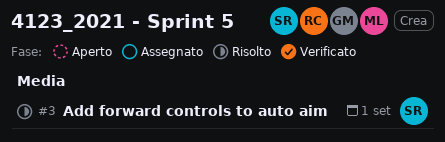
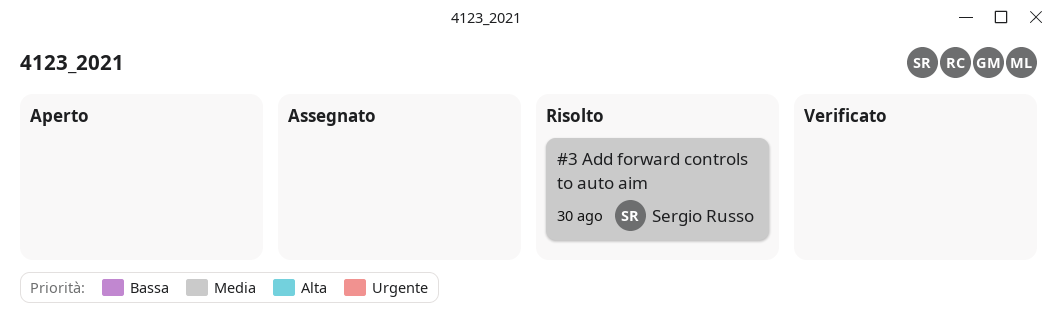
#3, due: Sep 1 -> Aug 30

